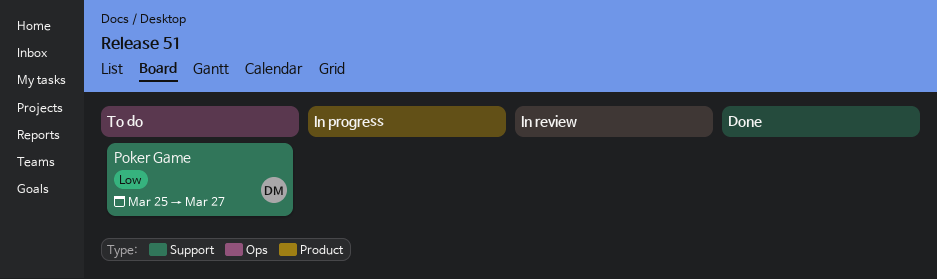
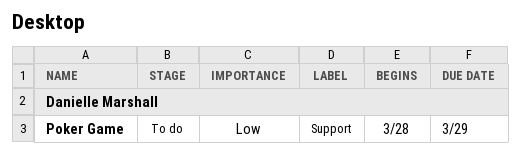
Poker Game, start: Mar 25 -> Mar 28
Poker Game, due: Mar 27 -> Mar 29

